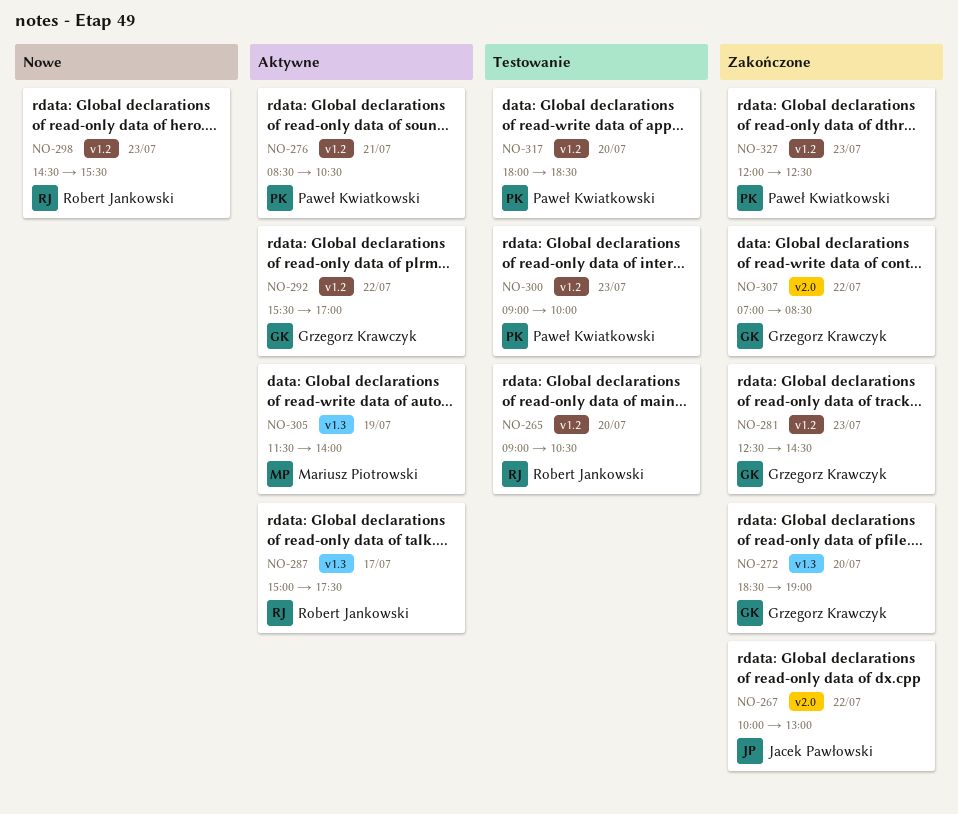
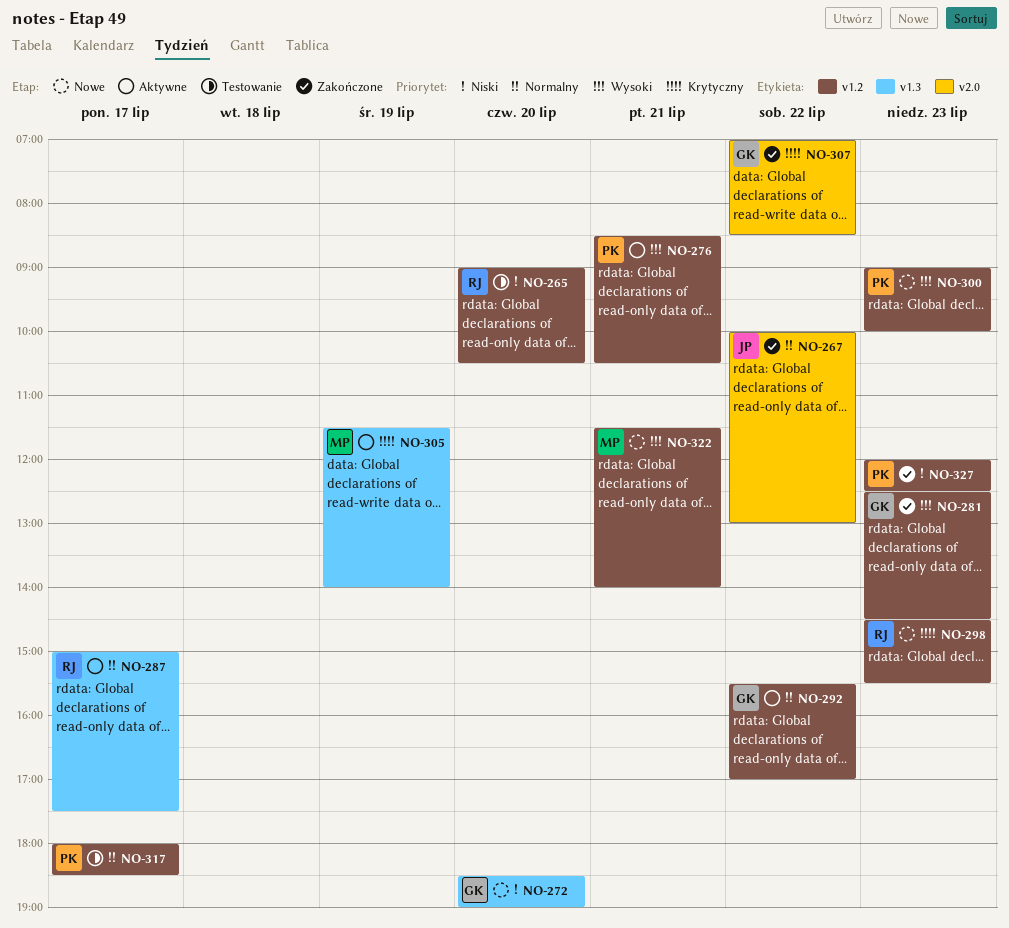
NO-272, status: Zakończone -> Nowe
NO-300, status: Testowanie -> Nowe
NO-317, day: Jul 20 -> Jul 17
NO-322: none -> present

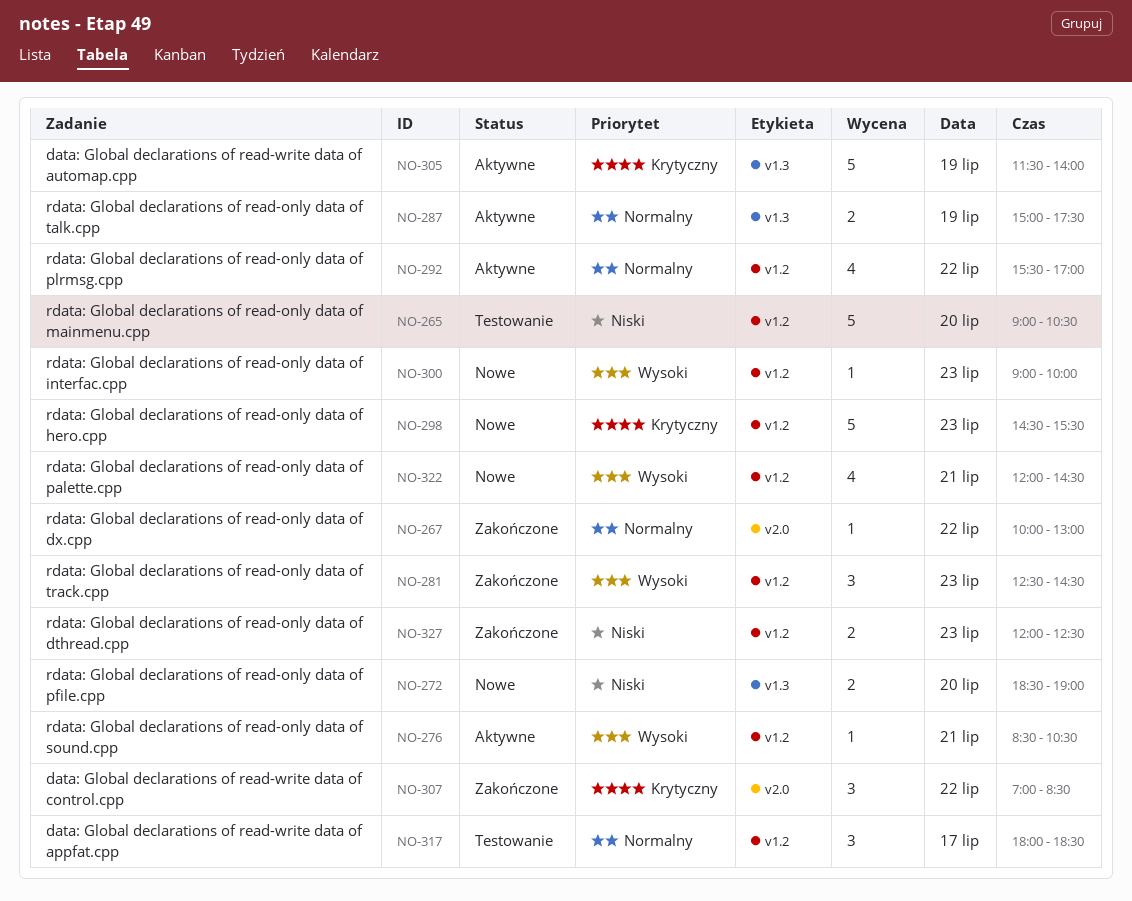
NO-287, day: Jul 17 -> Jul 19
NO-322, begins: 11:30 -> 12:00
NO-322, ends: 14:00 -> 14:30

